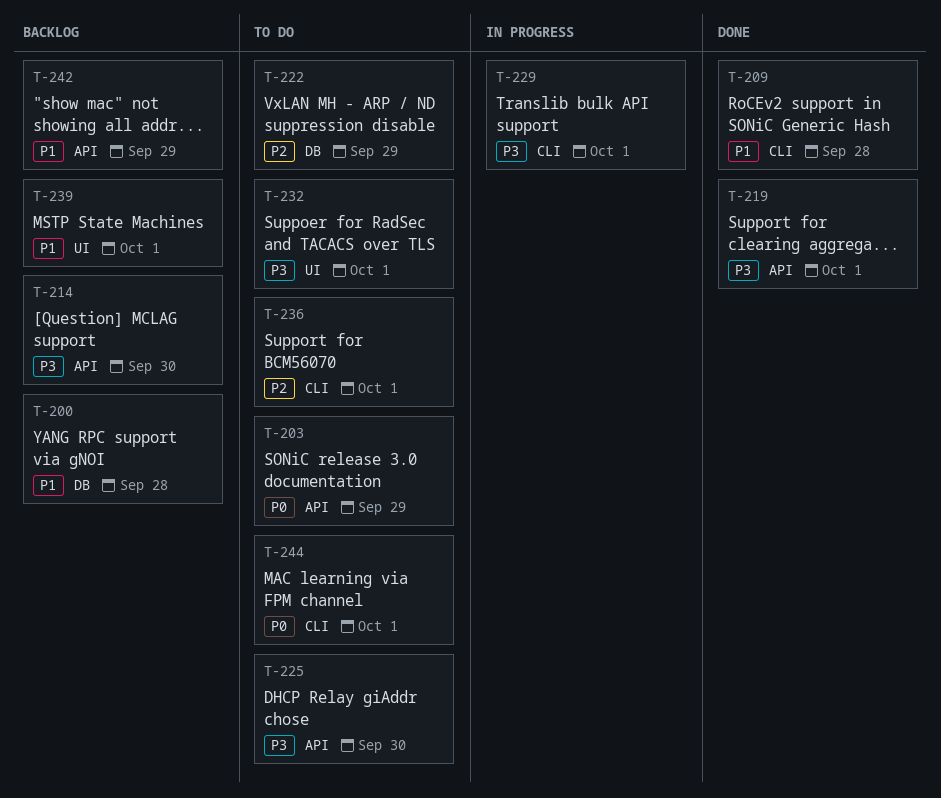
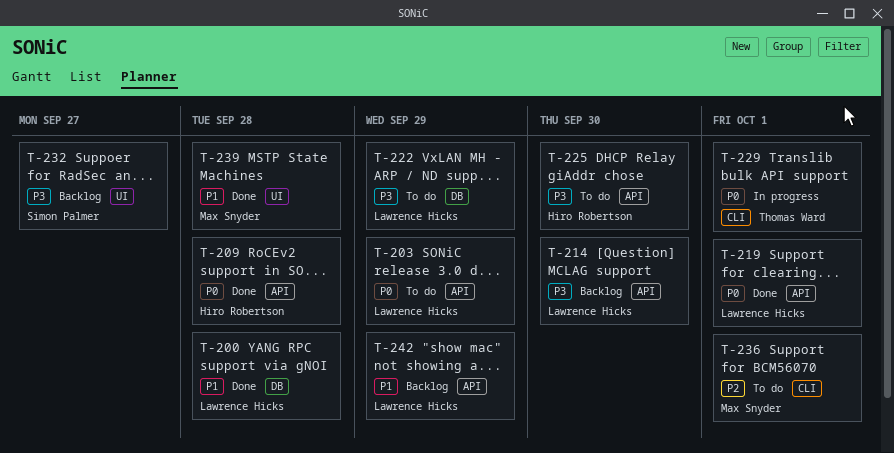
T-200, status: Backlog -> Done
T-209, priority: P1 -> P0
T-209, label: CLI -> API
T-219, priority: P3 -> P0
T-222, priority: P2 -> P3
T-229, priority: P3 -> P0
T-232, status: To do -> Backlog
T-232, due: Oct 1 -> Sep 27
T-239, status: Backlog -> Done
T-239, due: Oct 1 -> Sep 28
T-244: present -> none

